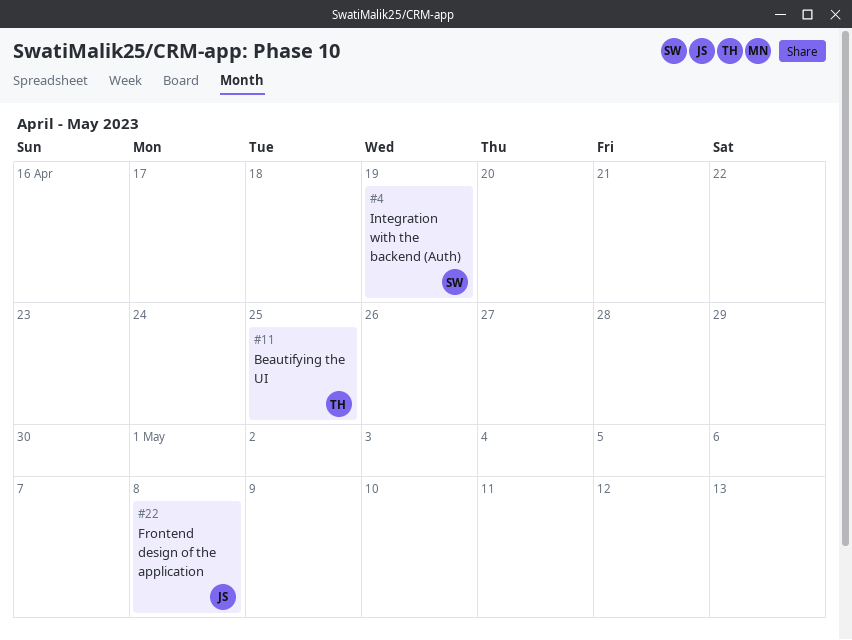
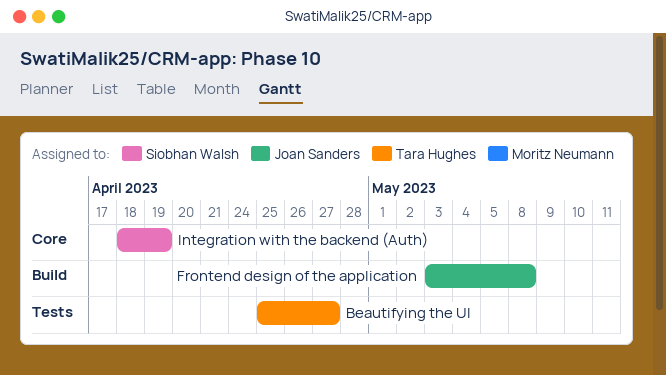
Beautifying the UI, due: Apr 25 -> Apr 27

